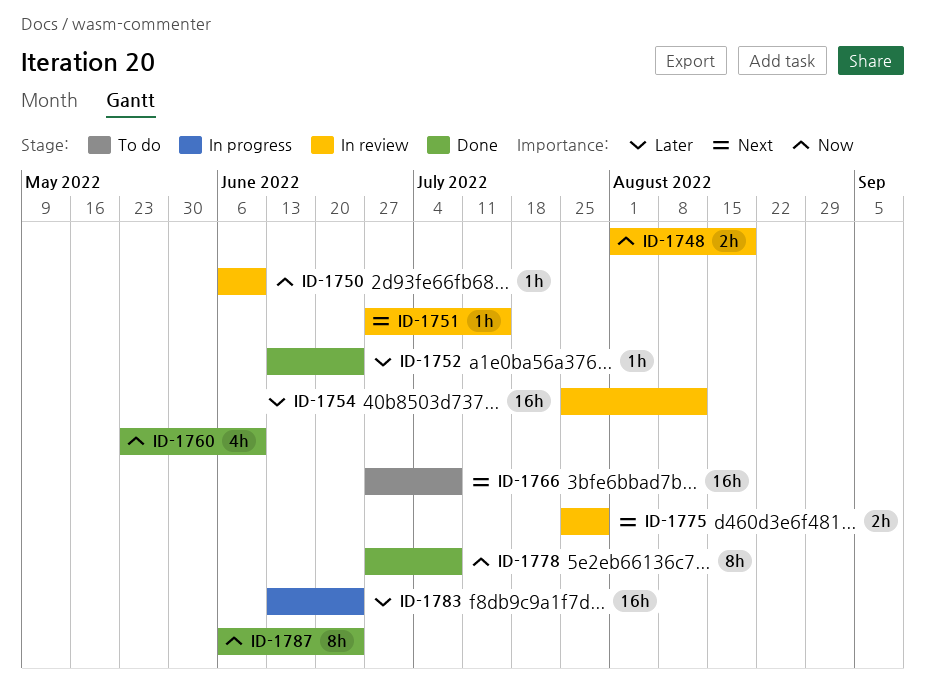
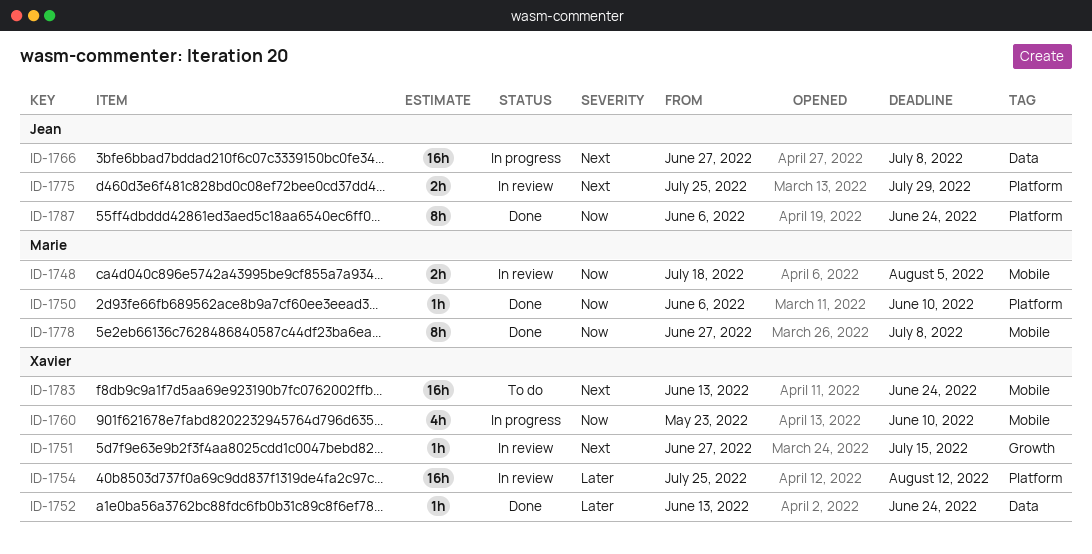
ID-1748, start: Aug 1 -> Jul 18
ID-1748, due: Aug 19 -> Aug 5
ID-1750, status: In review -> Done
ID-1760, status: Done -> In progress
ID-1766, status: To do -> In progress
ID-1783, status: In progress -> To do
ID-1783, priority: Later -> Next

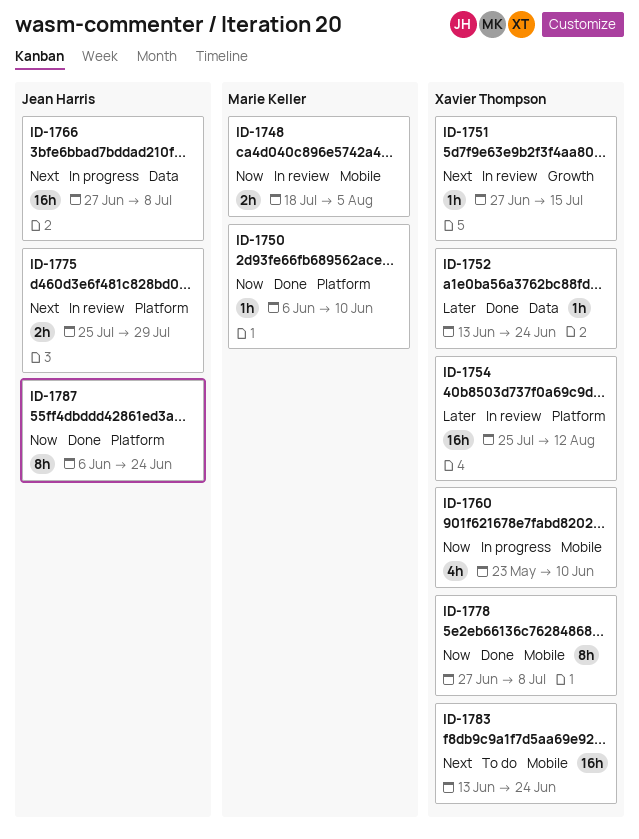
ID-1778, owner: Marie Keller -> Xavier Thompson

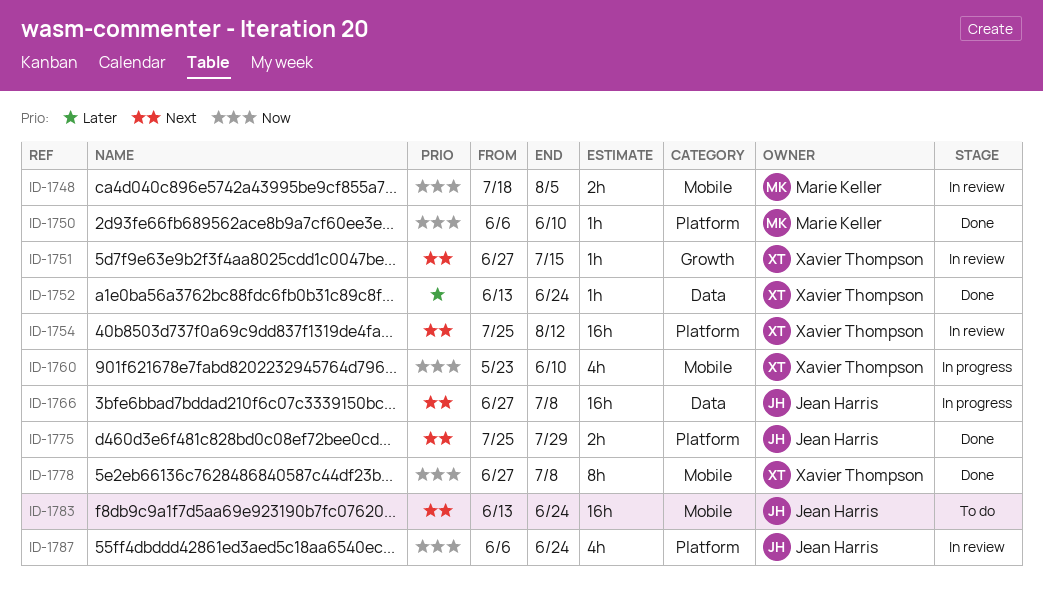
ID-1754, priority: Later -> Next
ID-1775, status: In review -> Done
ID-1783, owner: Xavier Thompson -> Jean Harris
ID-1787, status: Done -> In review
ID-1787, estimate: 8h -> 4h

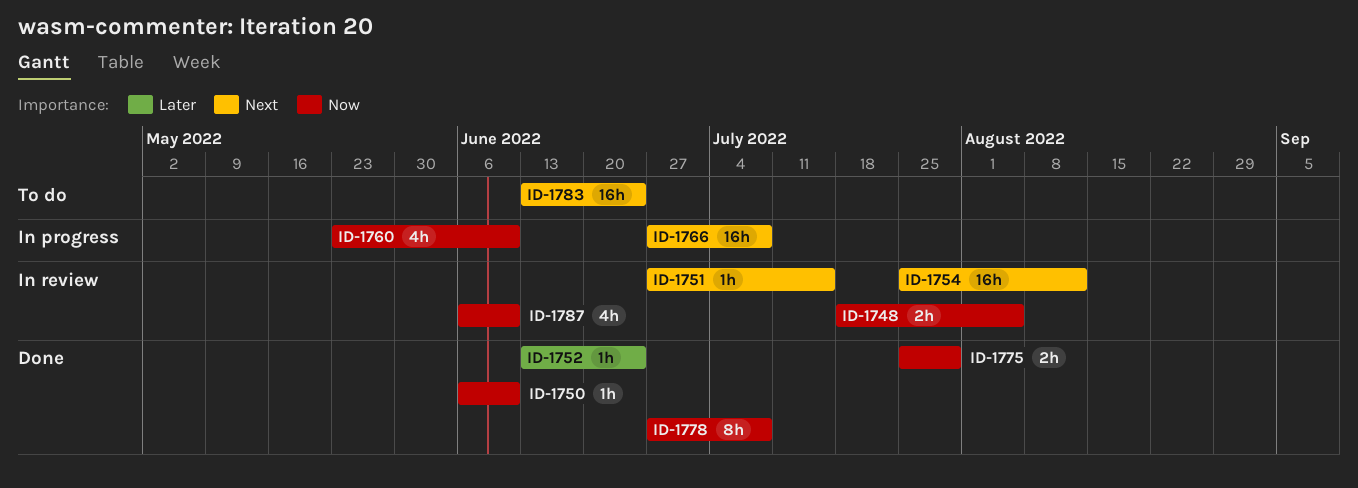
ID-1775, priority: Next -> Now
ID-1787, due: Jun 24 -> Jun 10

